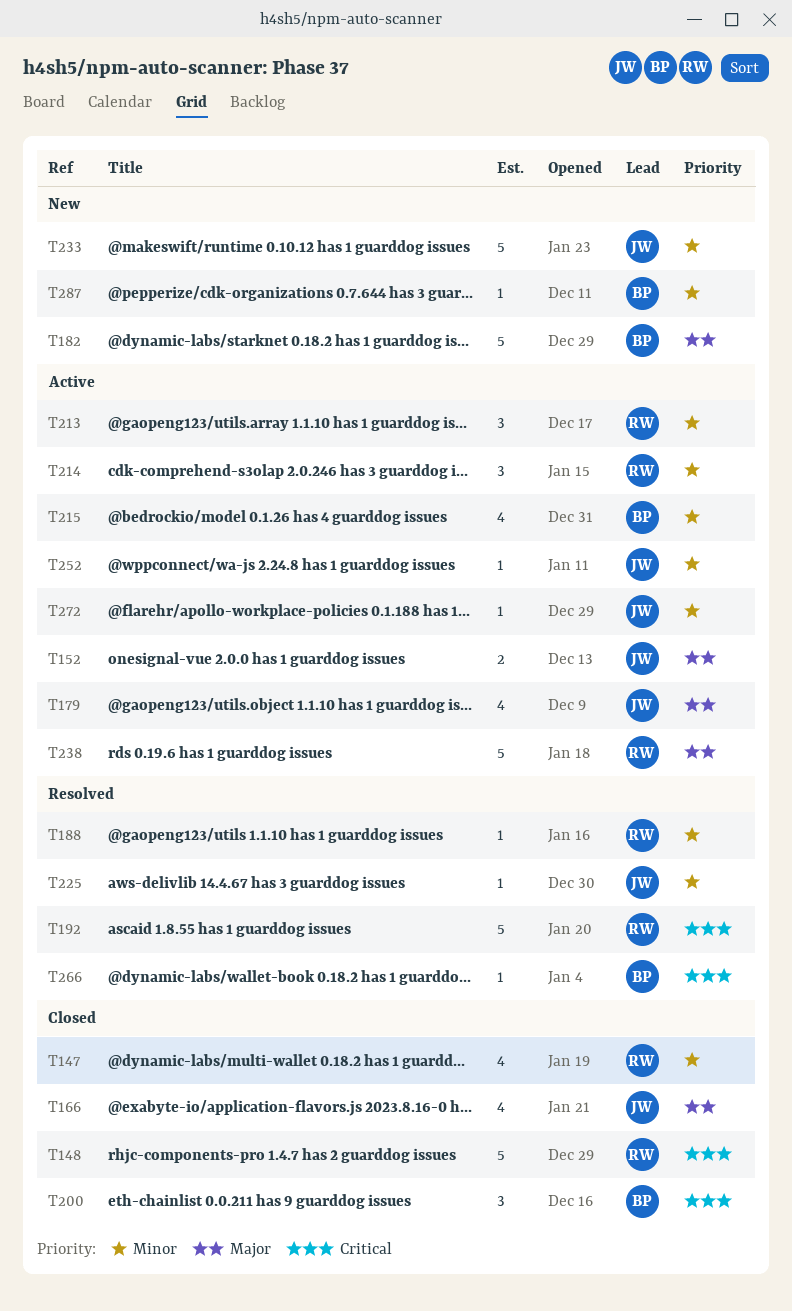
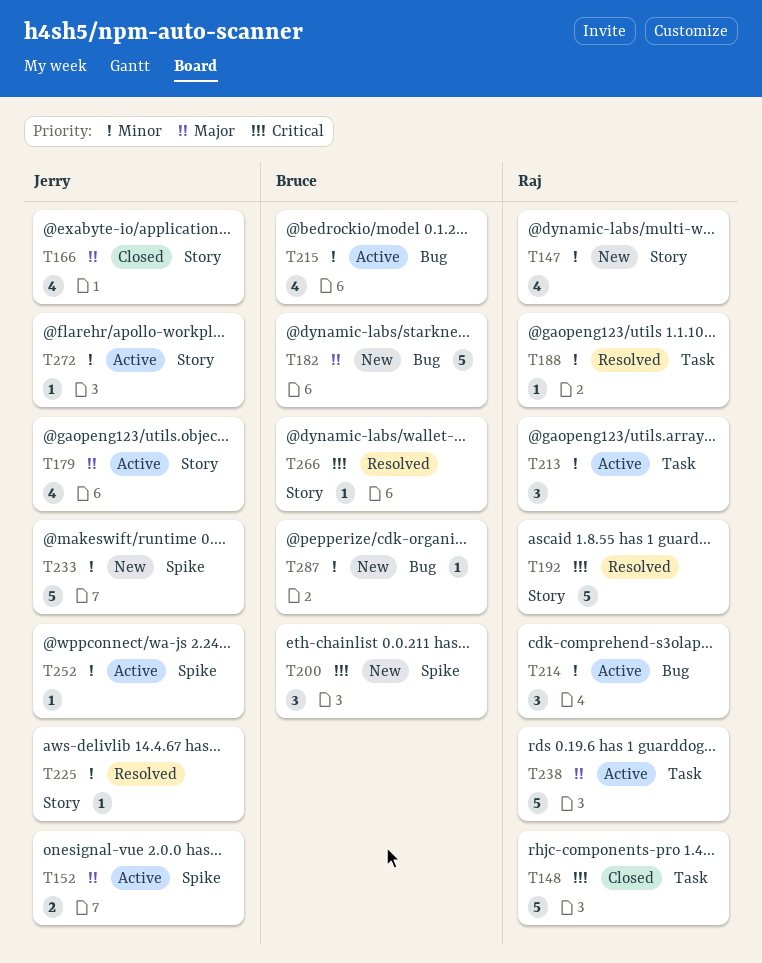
T147, status: Closed -> New
T200, status: Closed -> New

